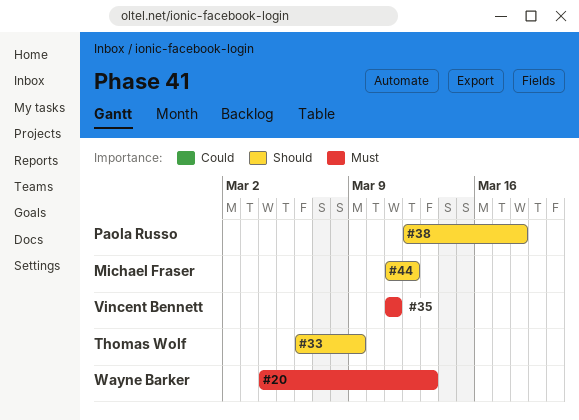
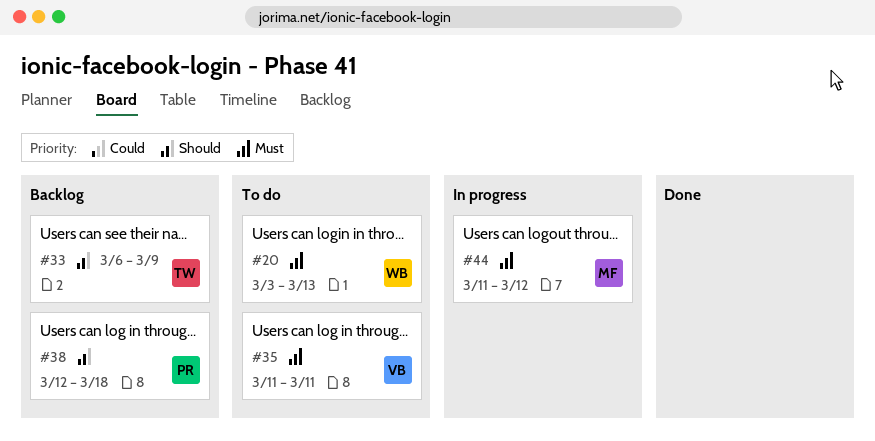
#20, start: Mar 4 -> Mar 3
#44, priority: Should -> Must

